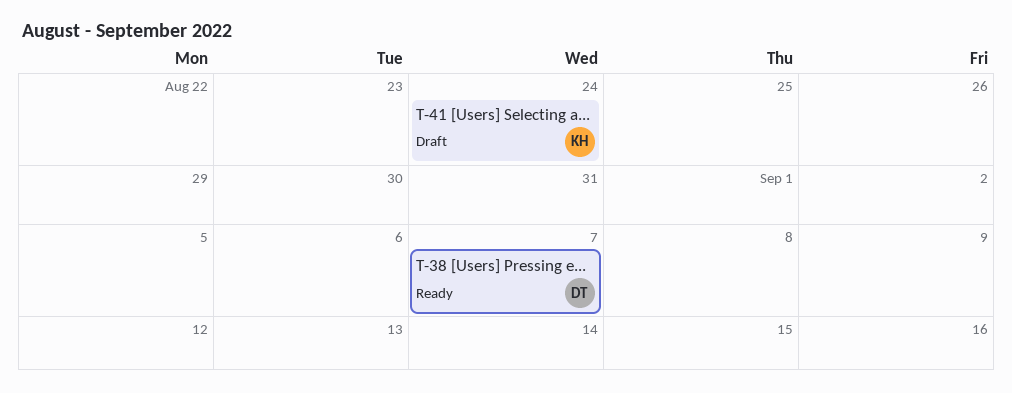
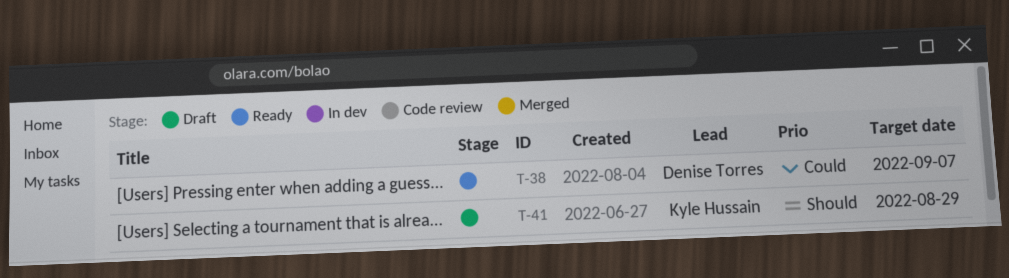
T-41, due: Aug 24 -> Aug 29

